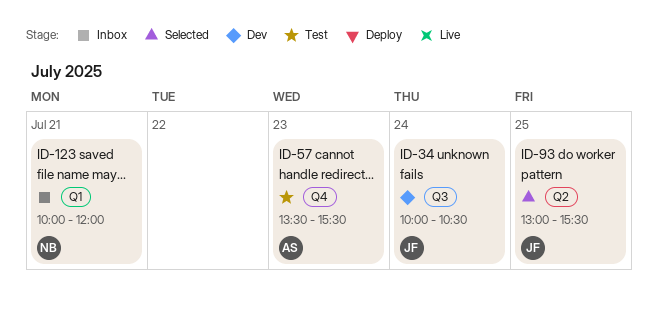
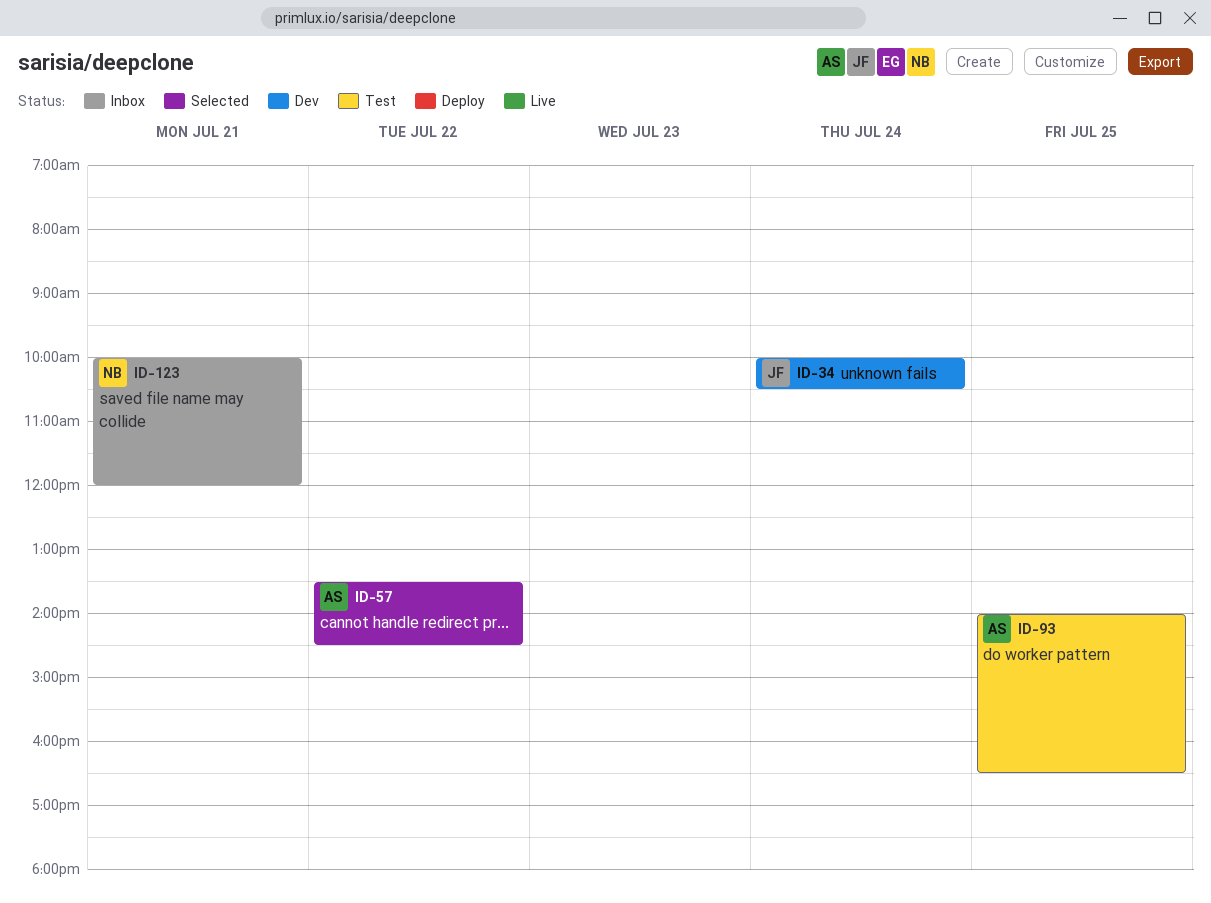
ID-57, status: Test -> Selected
ID-57, day: Jul 23 -> Jul 22
ID-57, ends: 15:30 -> 14:30
ID-93, status: Selected -> Test
ID-93, owner: JF -> AS
ID-93, begins: 13:00 -> 14:00
ID-93, ends: 15:30 -> 16:30

